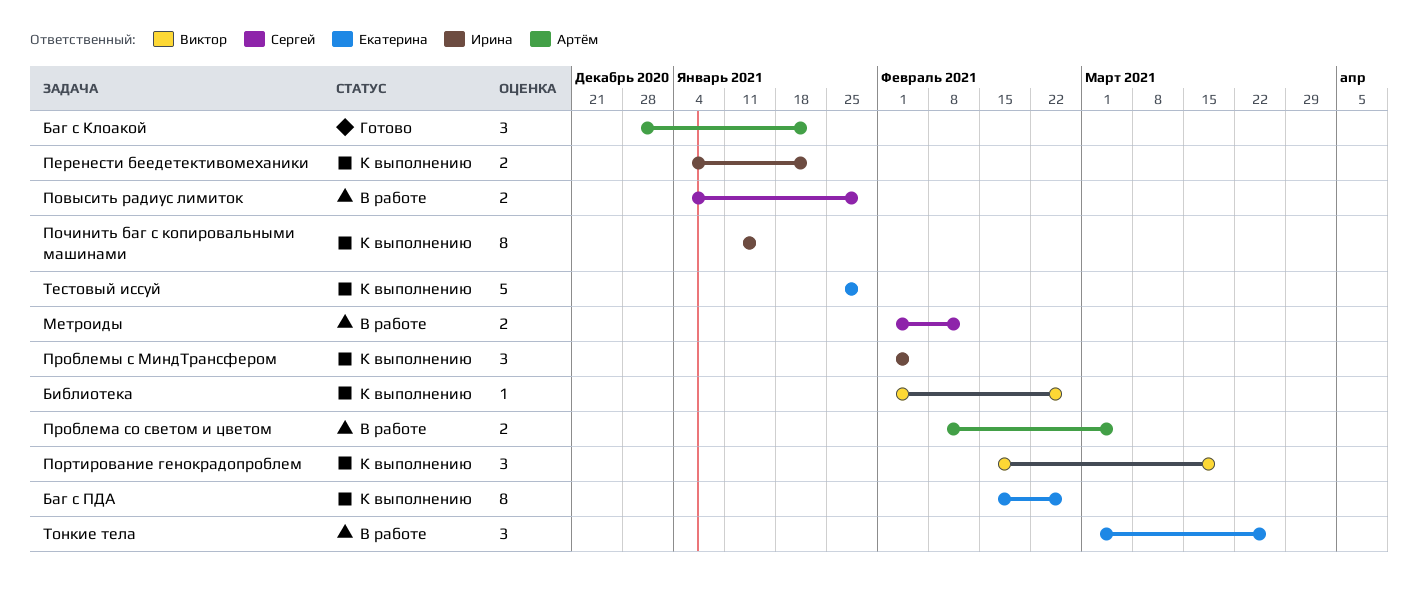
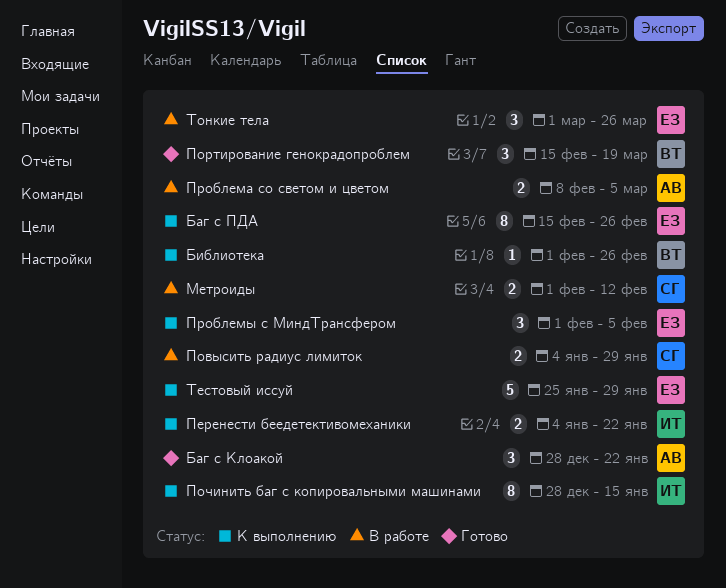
Портирование генокрадопроблем, status: К выполнению -> Готово
Починить баг с копировальными машинами, start: Jan 11 -> Dec 28
Проблемы с МиндТрансфером, owner: Ирина -> Екатерина

